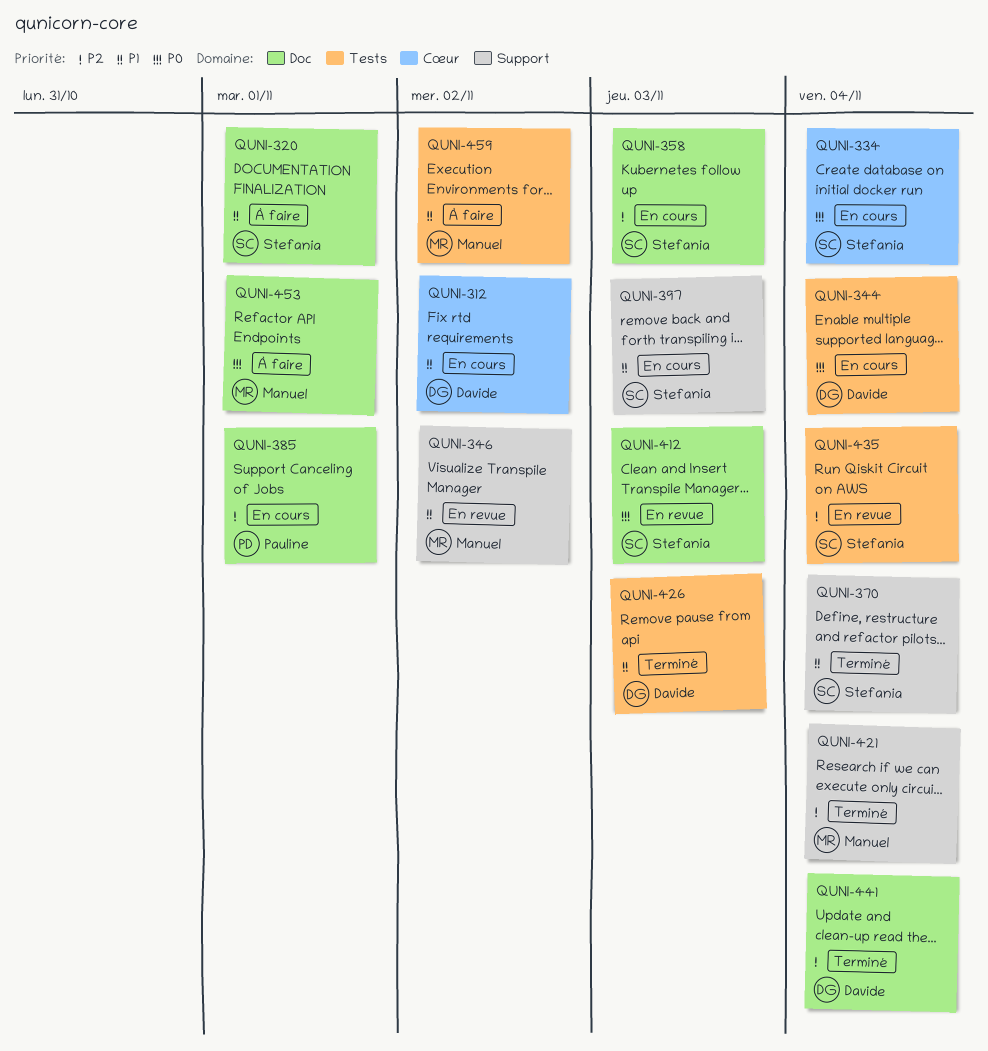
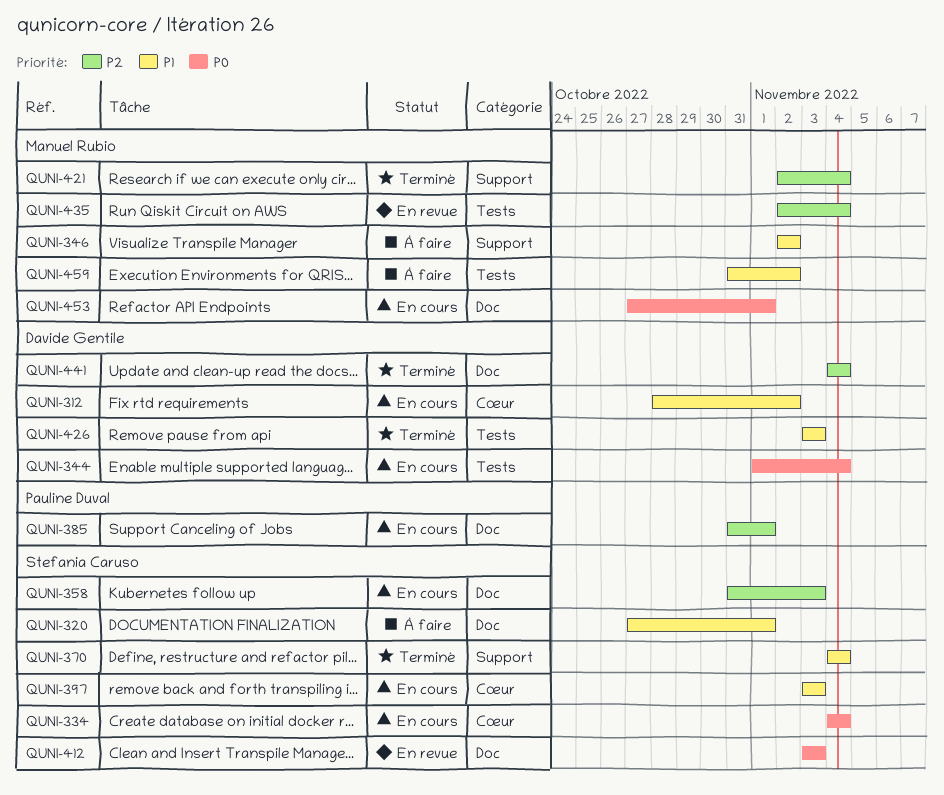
QUNI-346, status: En revue -> À faire
QUNI-397, label: Support -> Cœur
QUNI-435, owner: Stefania Caruso -> Manuel Rubio
QUNI-453, status: À faire -> En cours

